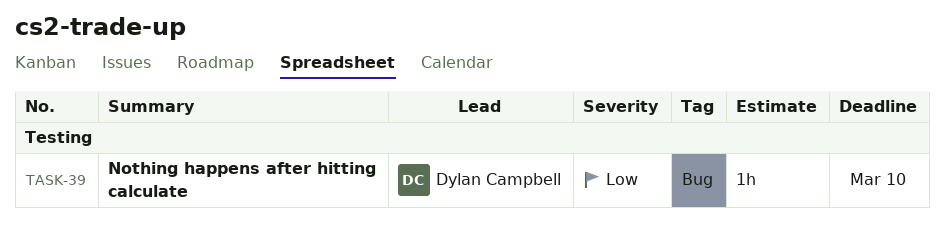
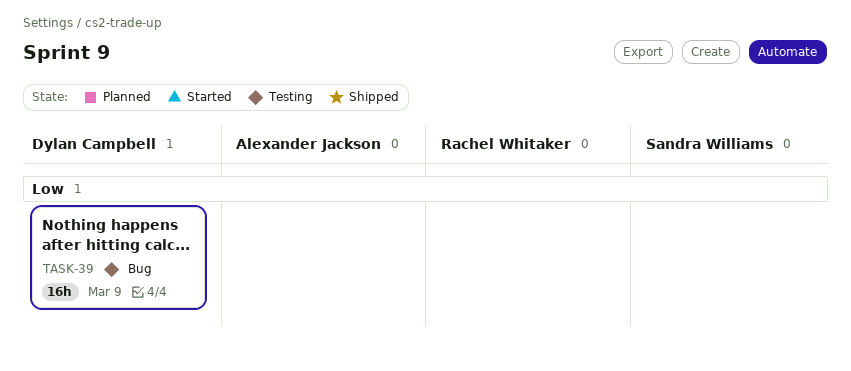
TASK-39, estimate: 1h -> 16h
TASK-39, due: Mar 10 -> Mar 9

